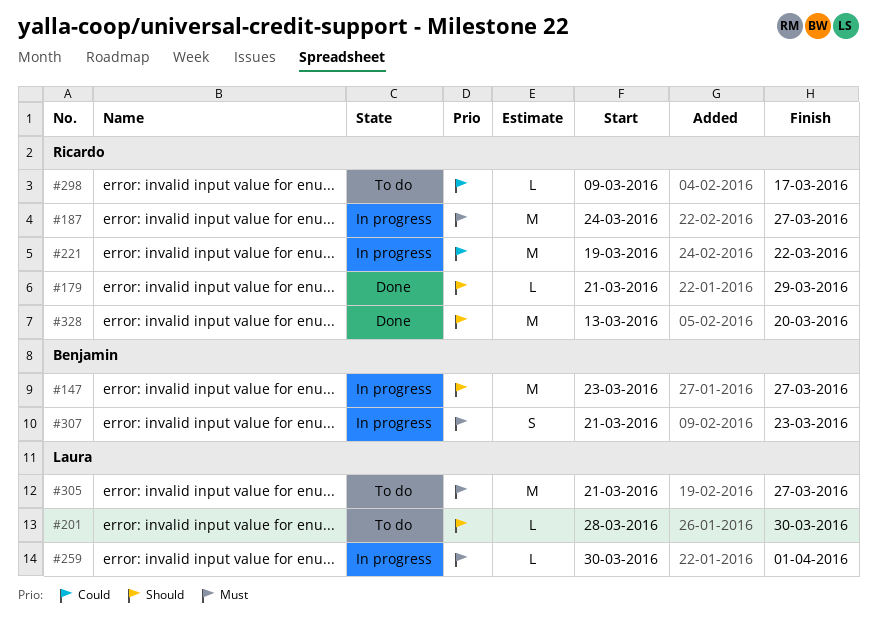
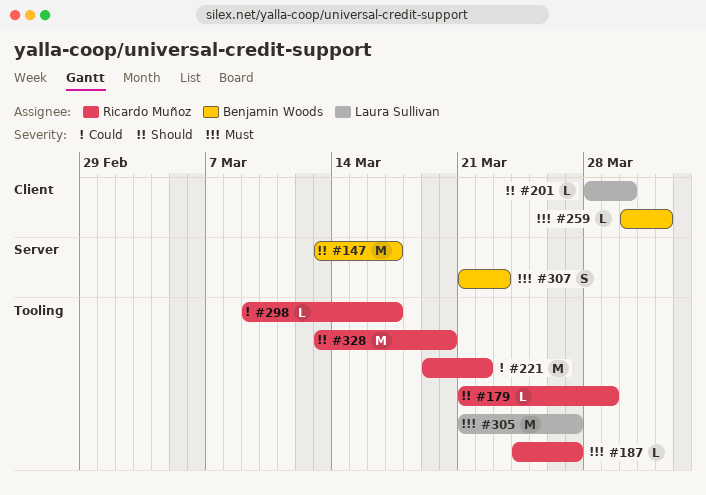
#147, start: Mar 23 -> Mar 13
#147, due: Mar 27 -> Mar 17
#187, estimate: M -> L
#259, owner: Laura Sullivan -> Benjamin Woods

